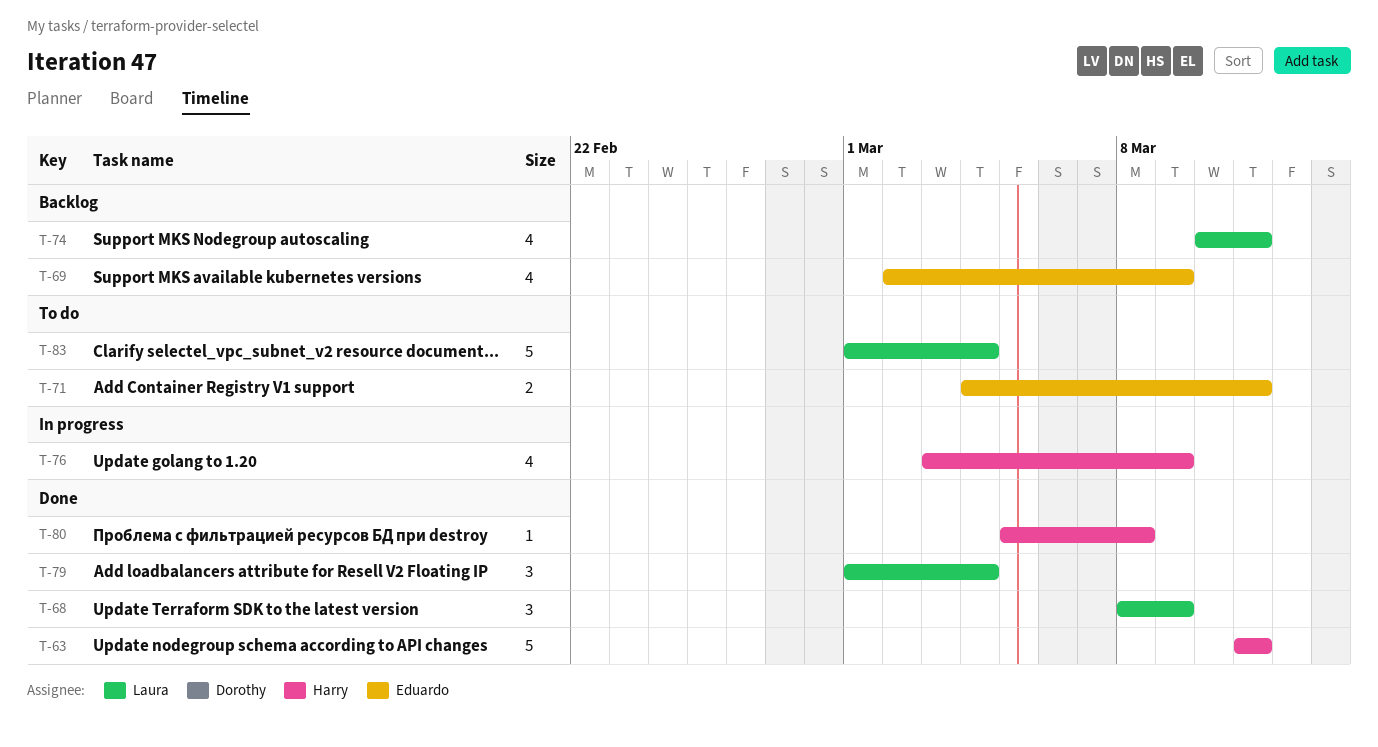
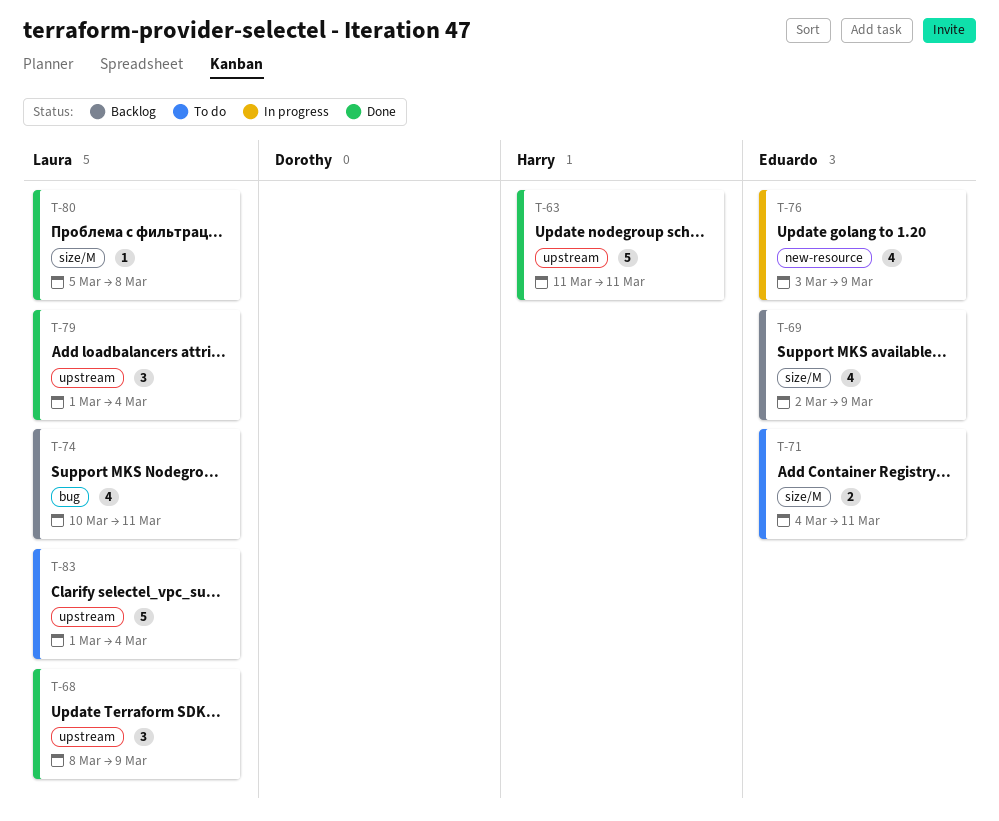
T-76, owner: Harry -> Eduardo
T-80, owner: Harry -> Laura

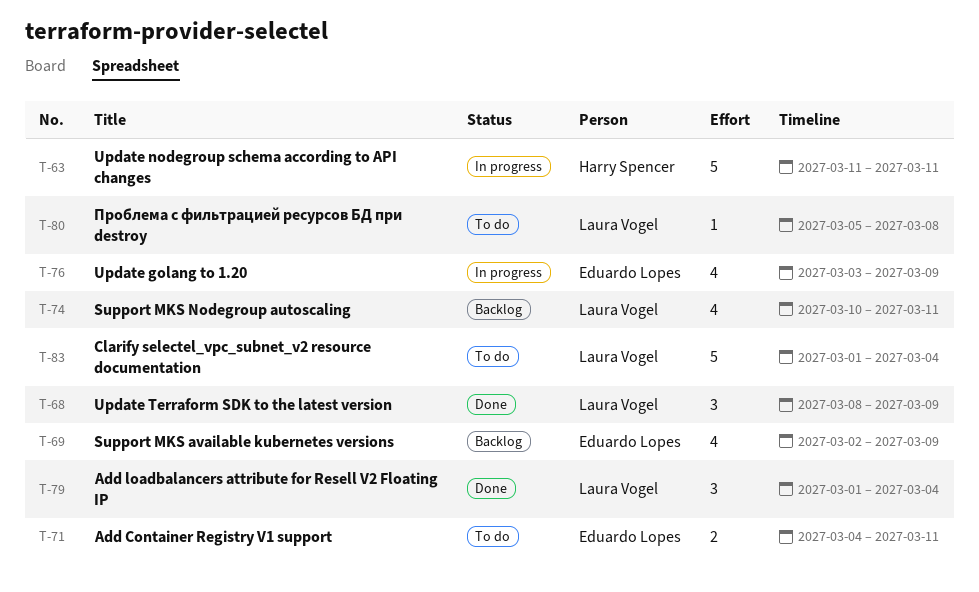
T-63, status: Done -> In progress
T-80, status: Done -> To do

